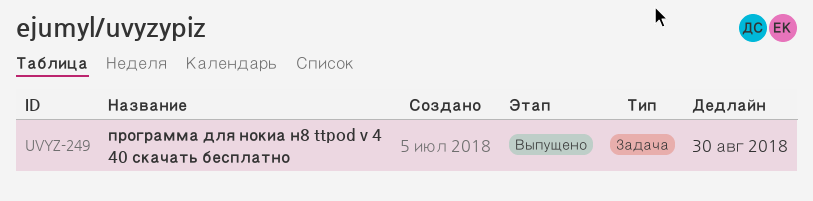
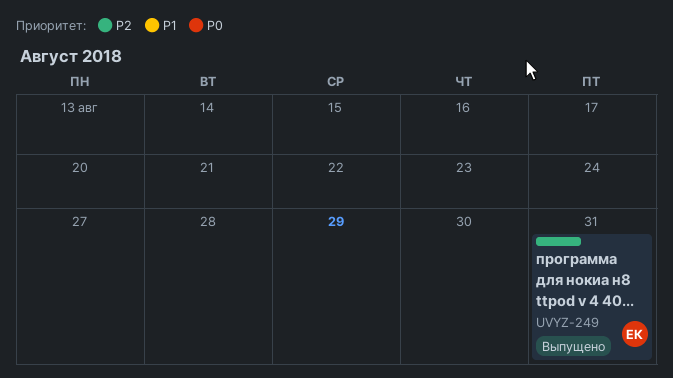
UVYZ-249, due: Aug 30 -> Aug 31

